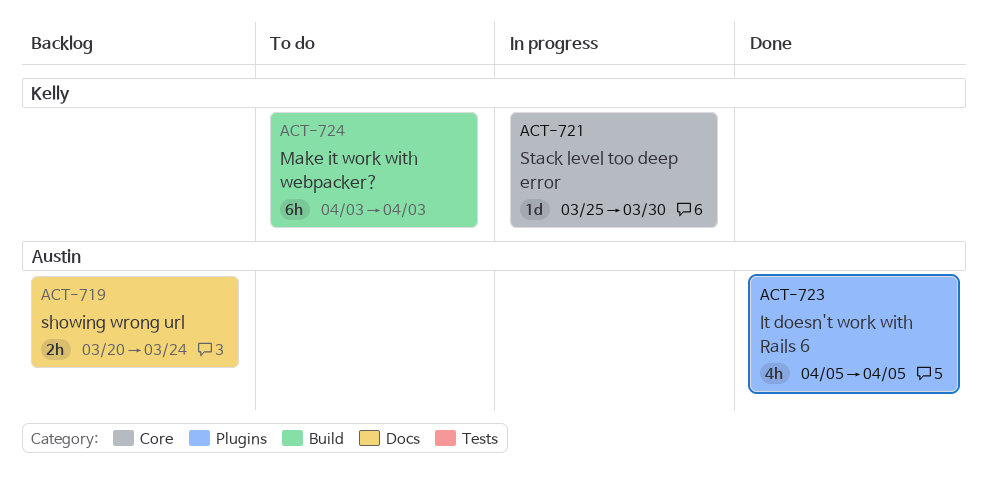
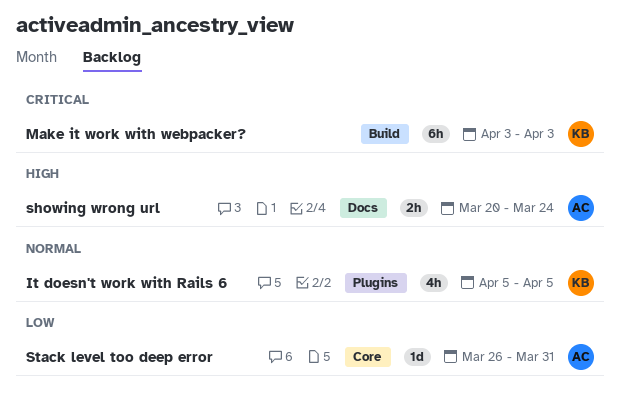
It doesn't work with Rails 6, owner: Austin -> Kelly
Stack level too deep error, owner: Kelly -> Austin
Stack level too deep error, start: Mar 25 -> Mar 26
Stack level too deep error, due: Mar 30 -> Mar 31

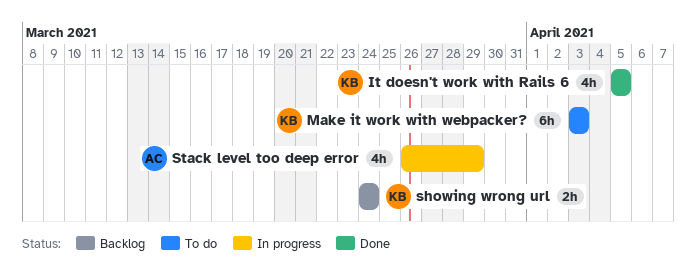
showing wrong url, owner: AC -> KB
showing wrong url, start: Mar 20 -> Mar 24
Stack level too deep error, estimate: 1d -> 4h
Stack level too deep error, due: Mar 31 -> Mar 29

